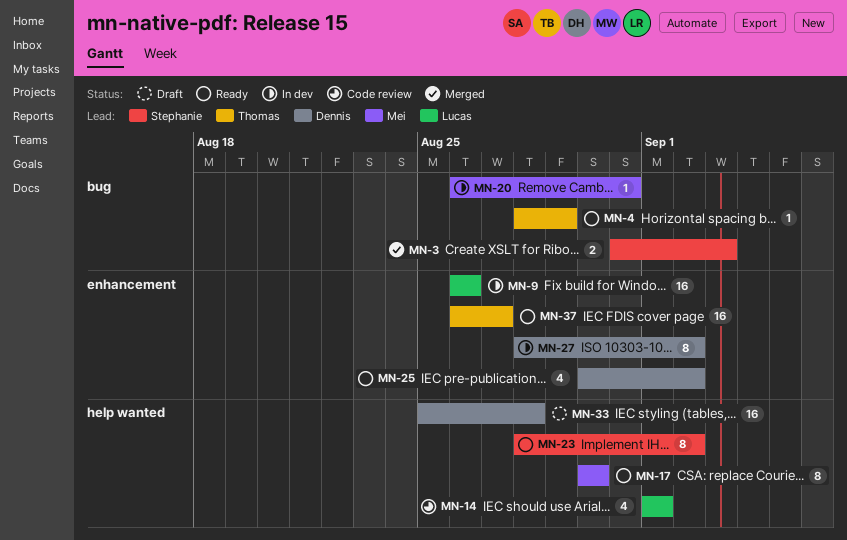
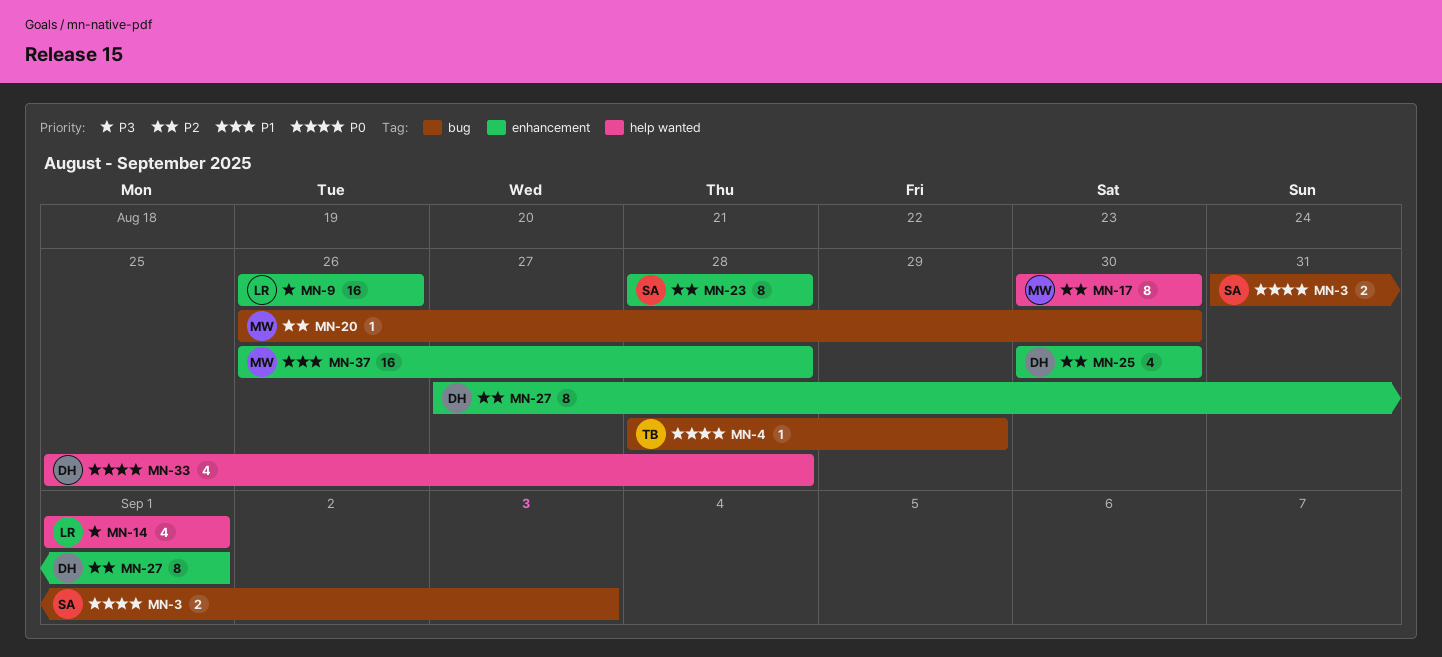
MN-20, due: Aug 31 -> Aug 30
MN-23, label: help wanted -> enhancement
MN-23, due: Sep 2 -> Aug 28
MN-25, due: Sep 2 -> Aug 30
MN-27, start: Aug 28 -> Aug 27
MN-27, due: Sep 2 -> Sep 1
MN-33, estimate: 16 -> 4
MN-37, owner: Thomas -> Mei
MN-37, due: Aug 27 -> Aug 28

